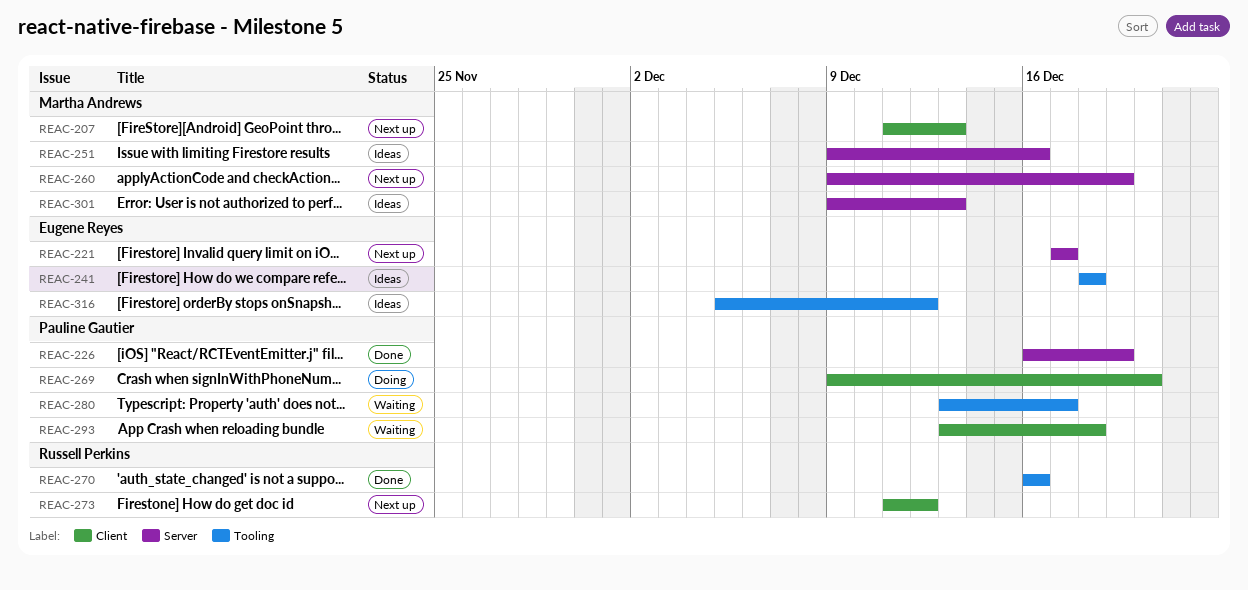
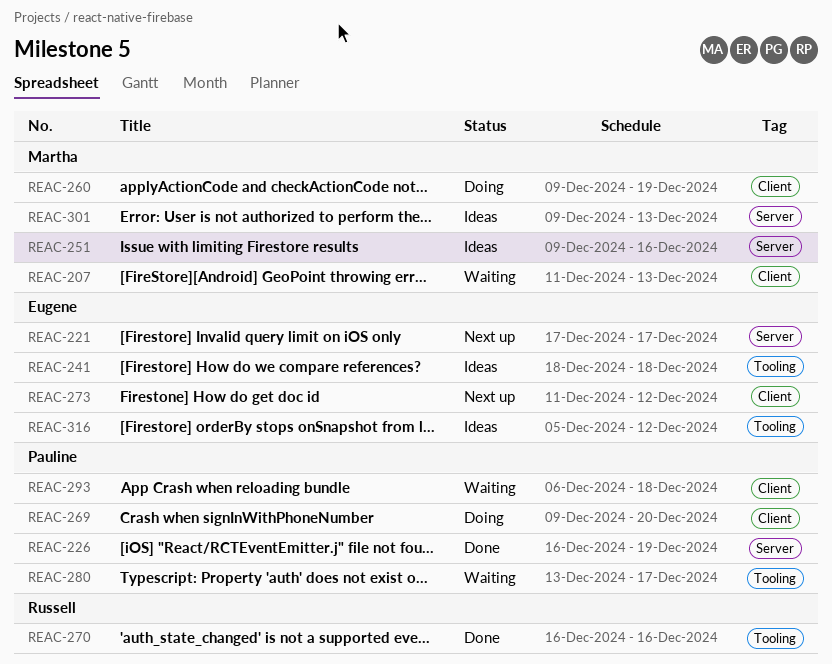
REAC-207, status: Next up -> Waiting
REAC-260, status: Next up -> Doing
REAC-260, label: Server -> Client
REAC-273, owner: Russell Perkins -> Eugene Reyes
REAC-293, start: Dec 13 -> Dec 6

